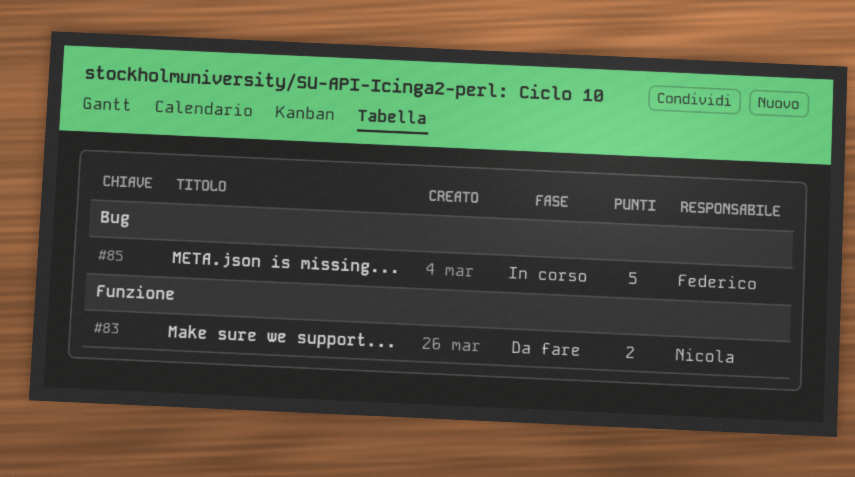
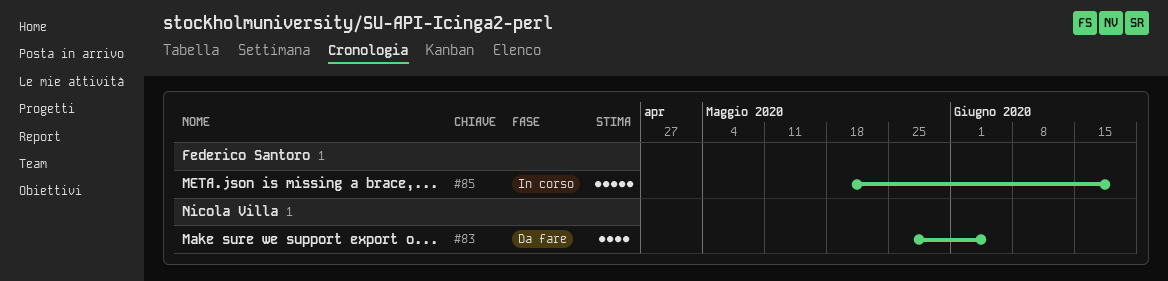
#83, estimate: 2 -> 4

